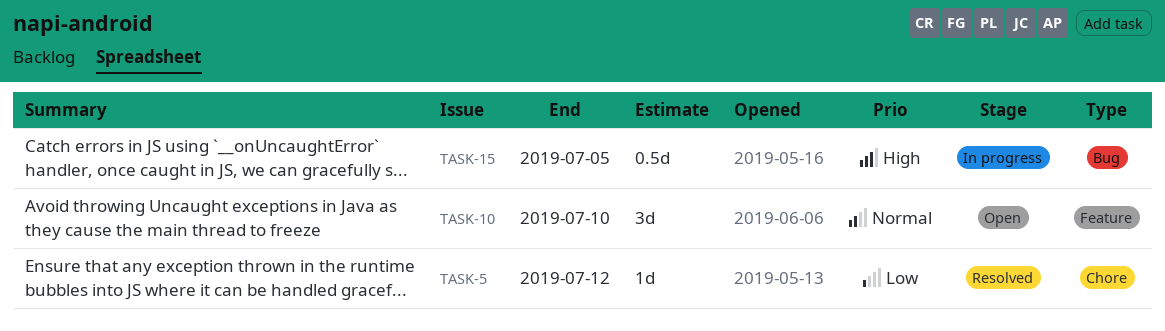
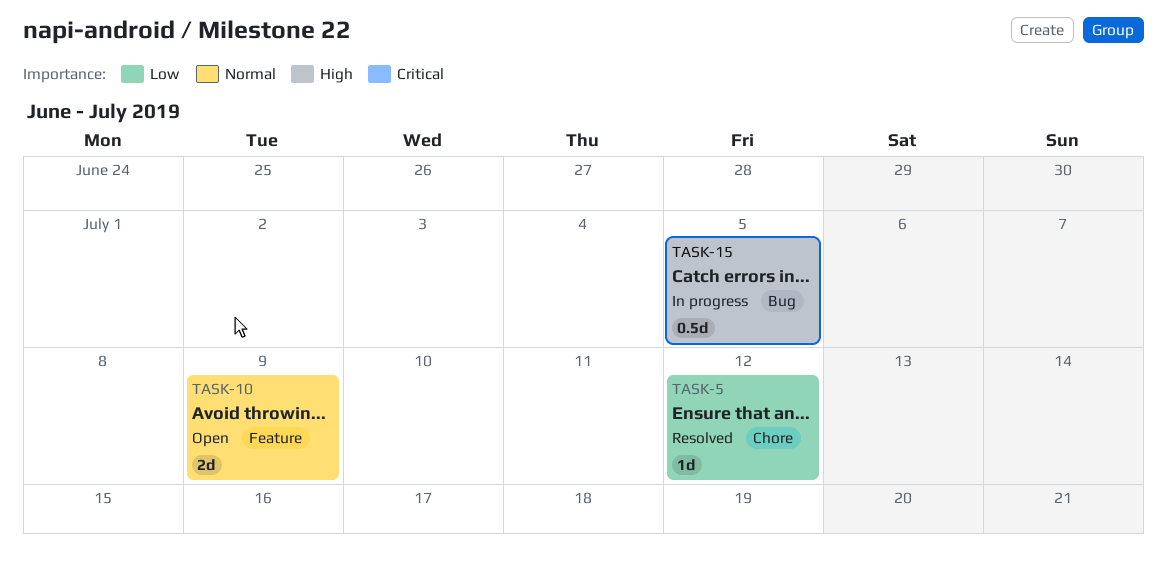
TASK-10, estimate: 3d -> 2d
TASK-10, due: Jul 10 -> Jul 9

